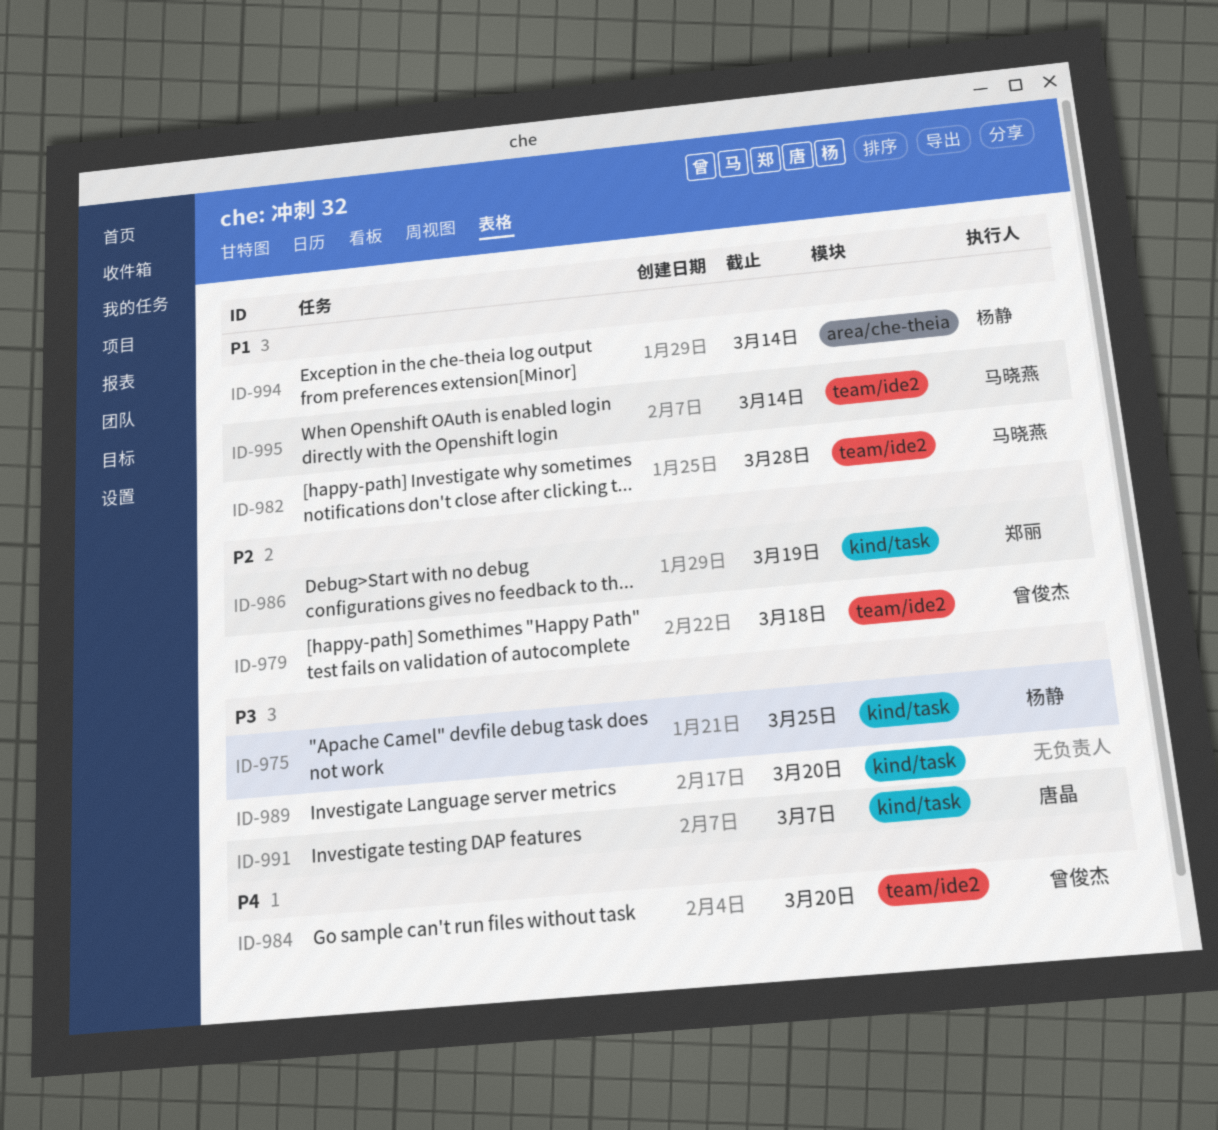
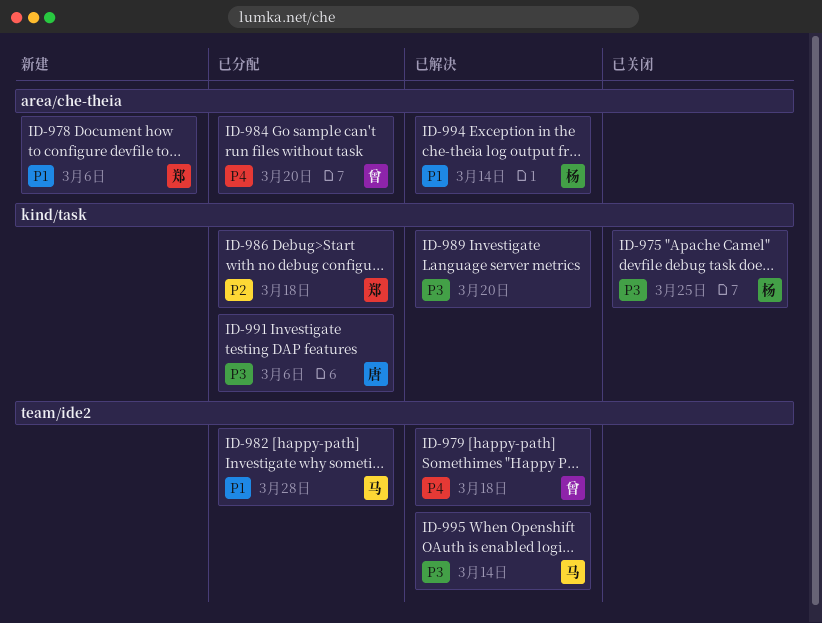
ID-978: none -> present
ID-979, priority: P2 -> P4
ID-984, label: team/ide2 -> area/che-theia
ID-986, due: Mar 19 -> Mar 18
ID-991, due: Mar 7 -> Mar 6
ID-995, priority: P1 -> P3

